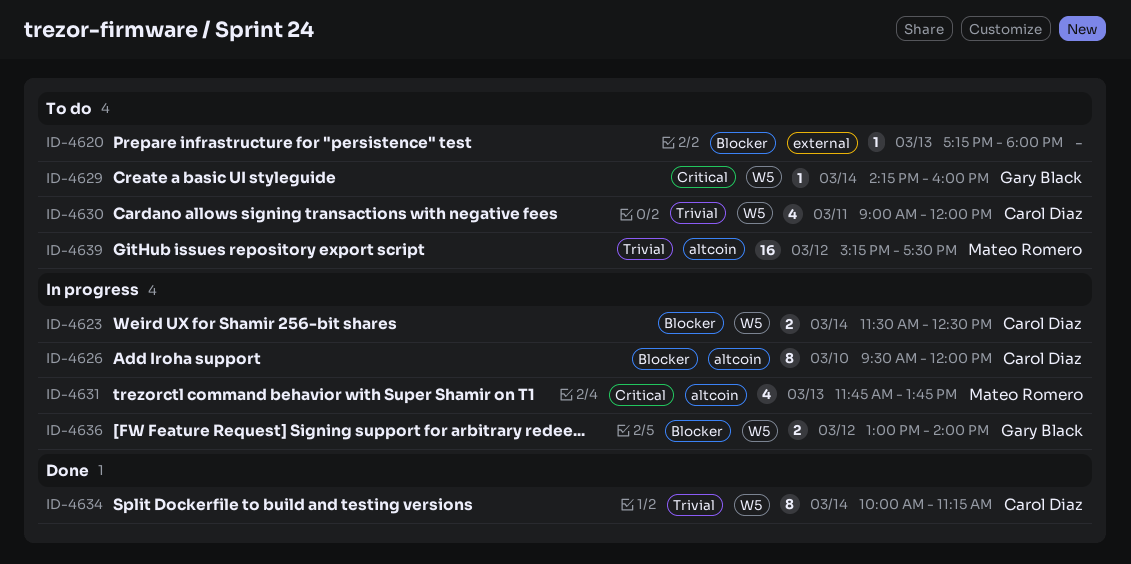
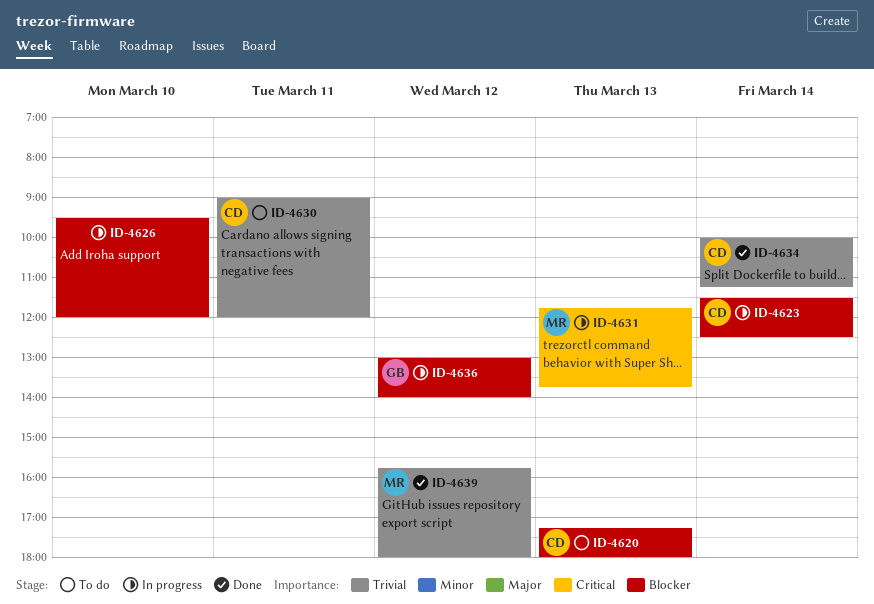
ID-4620, owner: none -> Carol Diaz
ID-4626, owner: Carol Diaz -> none
ID-4629: present -> none
ID-4639, status: To do -> Done
ID-4639, begins: 15:15 -> 15:45
ID-4639, ends: 17:30 -> 18:00

